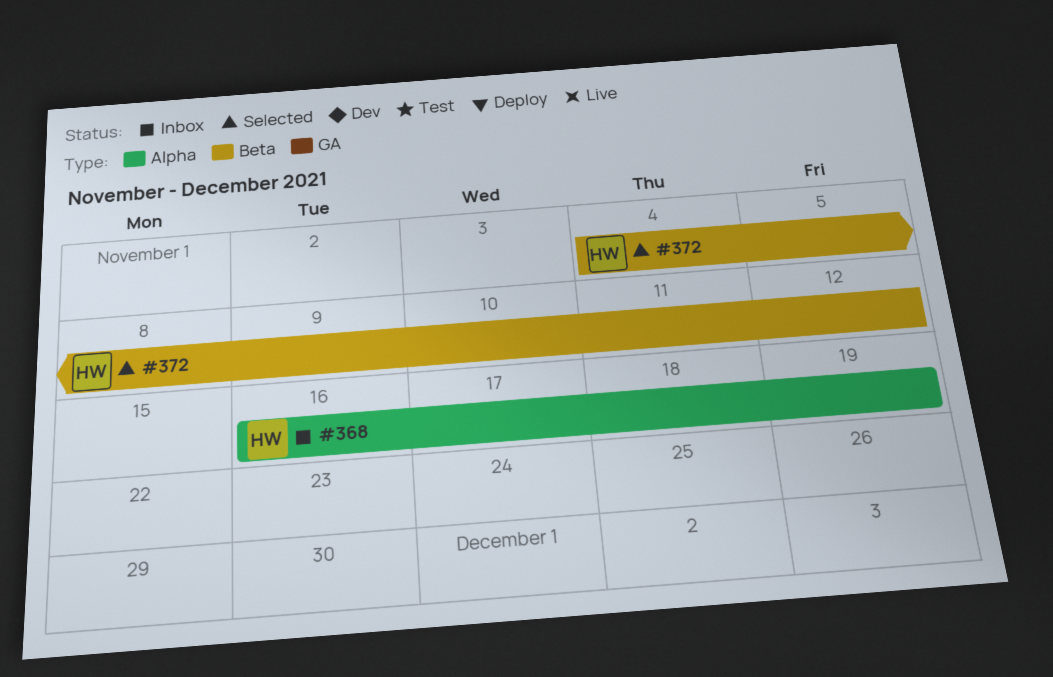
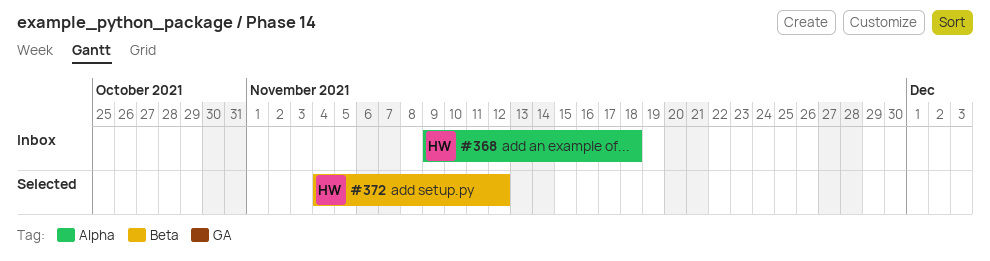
#368, start: Nov 16 -> Nov 9
#368, due: Nov 19 -> Nov 18

